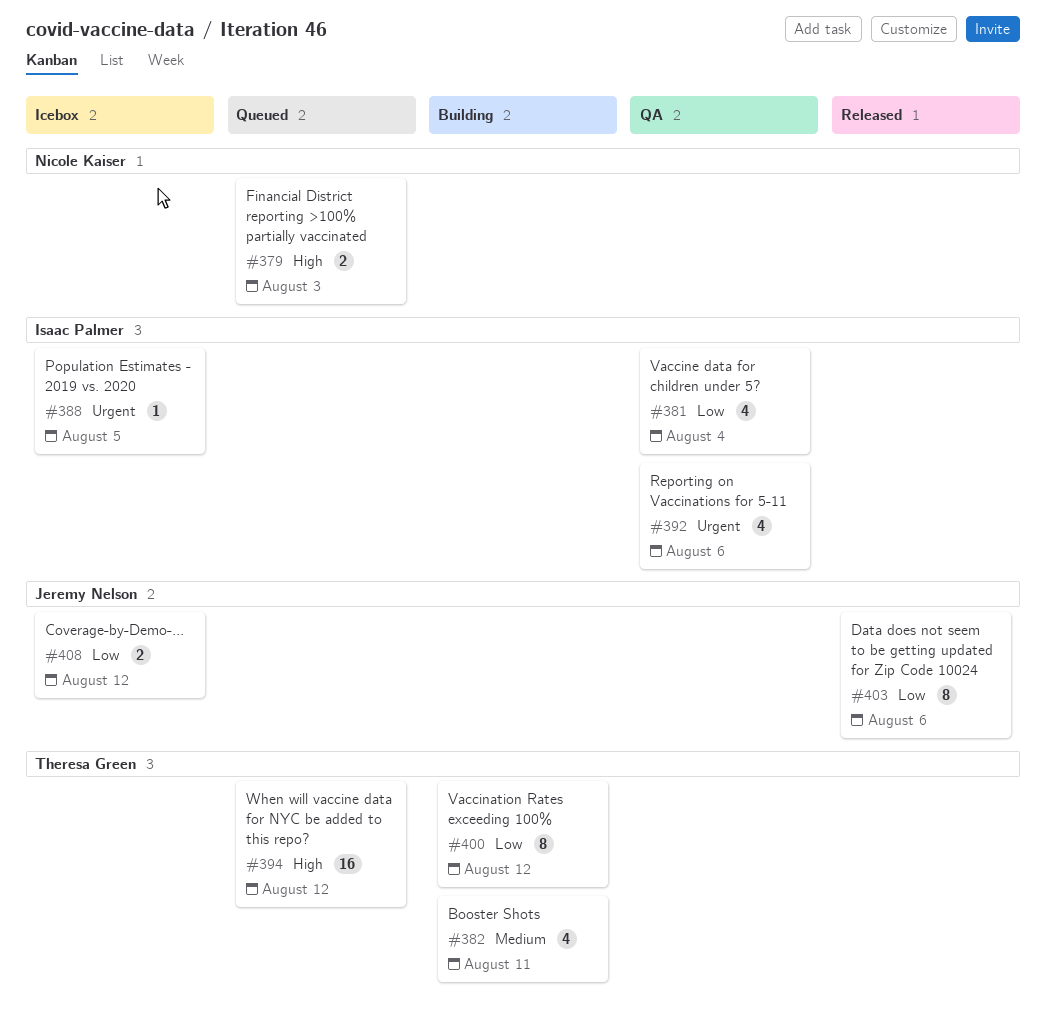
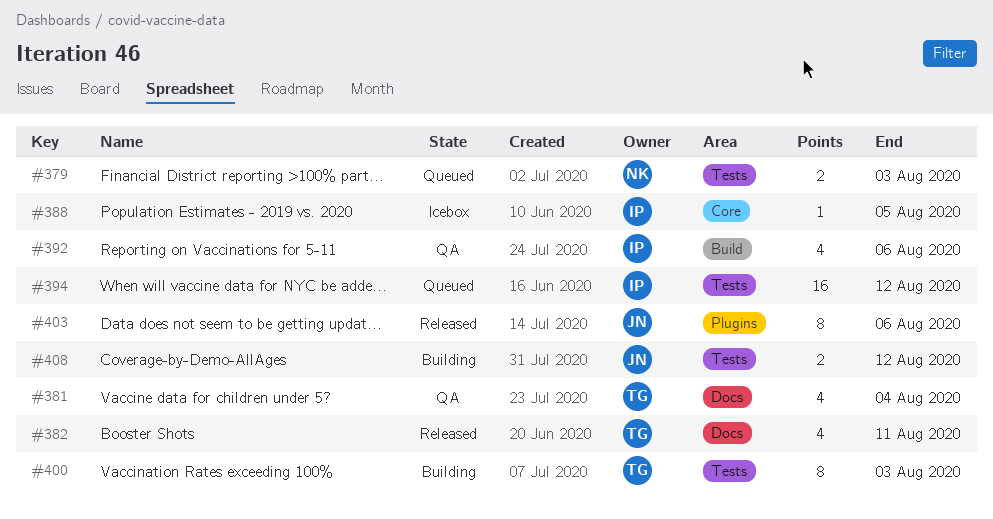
#381, owner: Isaac Palmer -> Theresa Green
#382, status: Building -> Released
#394, owner: Theresa Green -> Isaac Palmer
#400, due: Aug 12 -> Aug 3
#408, status: Icebox -> Building

